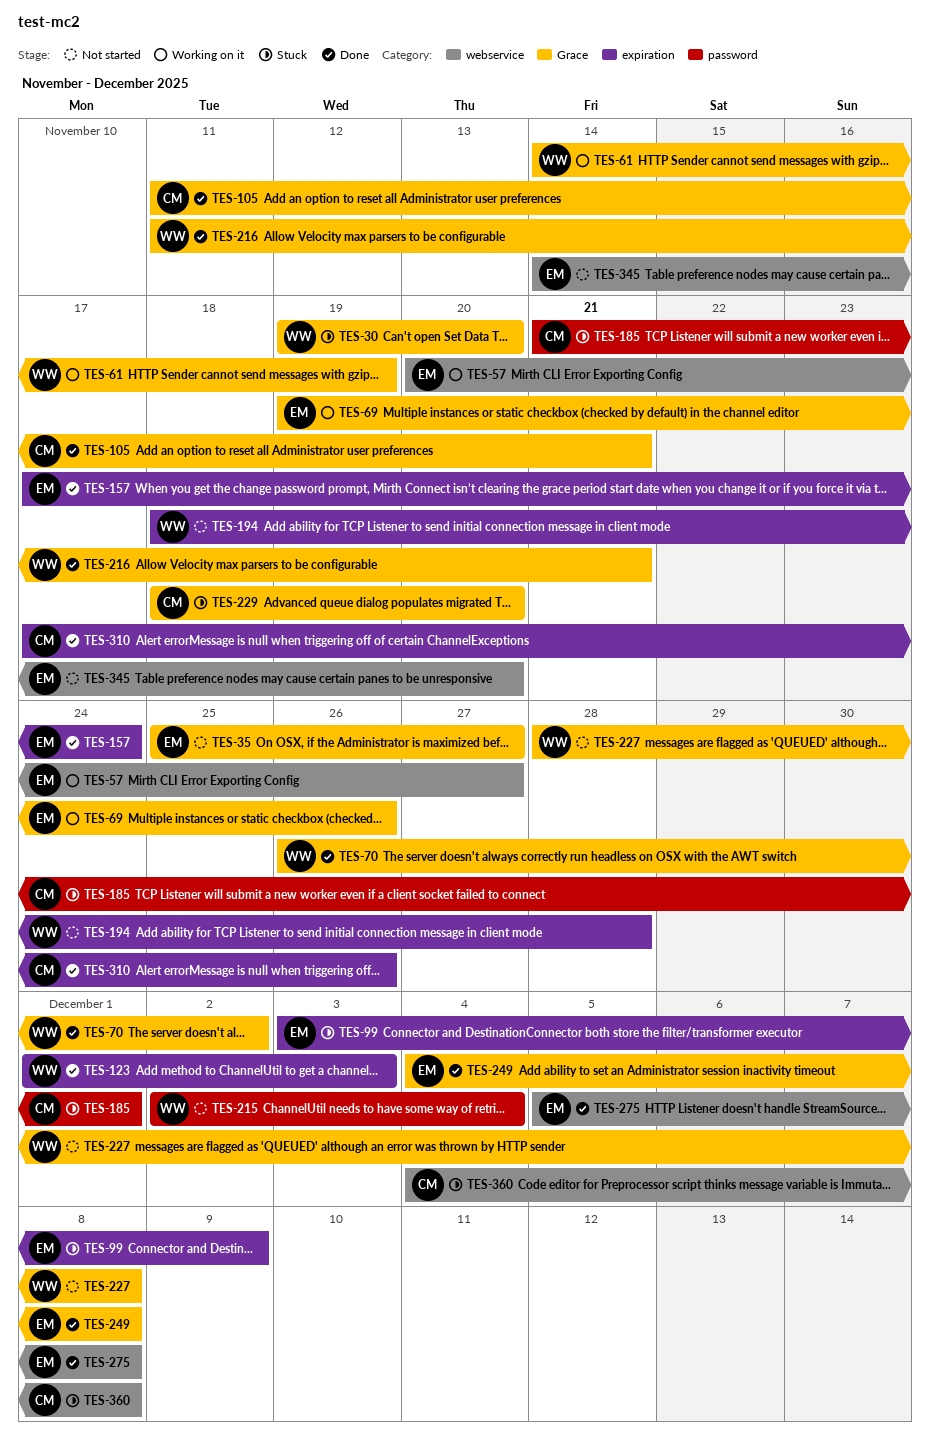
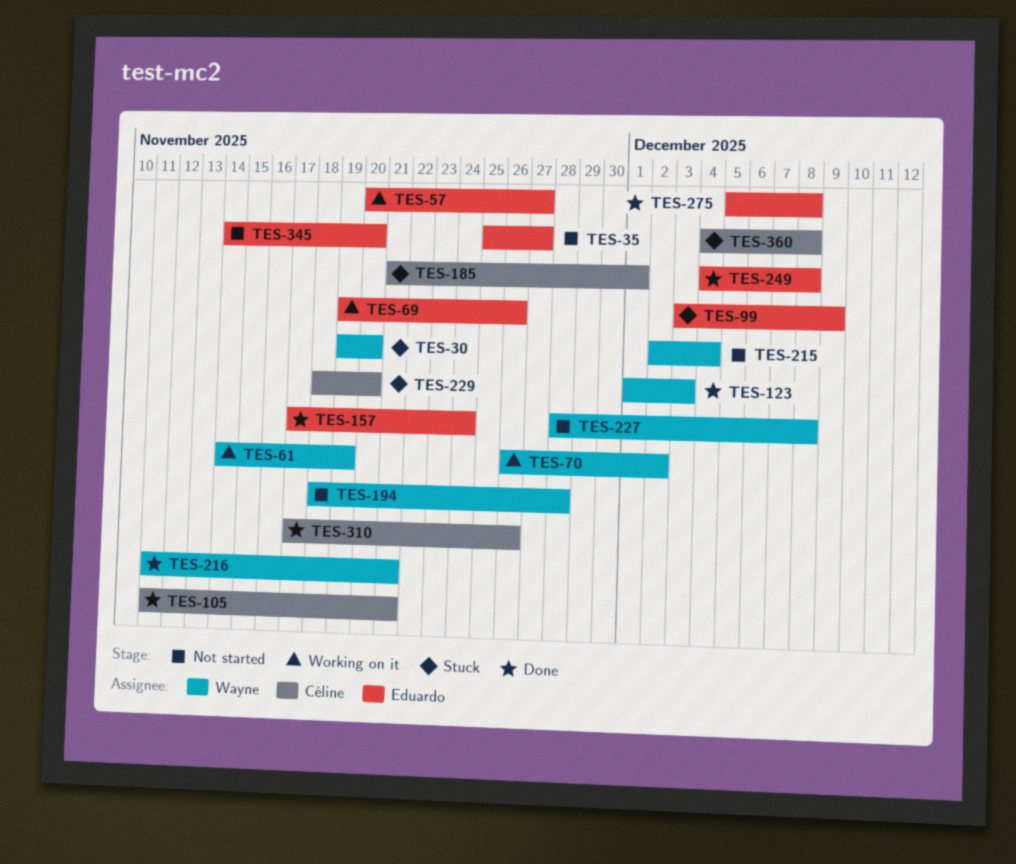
TES-70, status: Done -> Working on it

